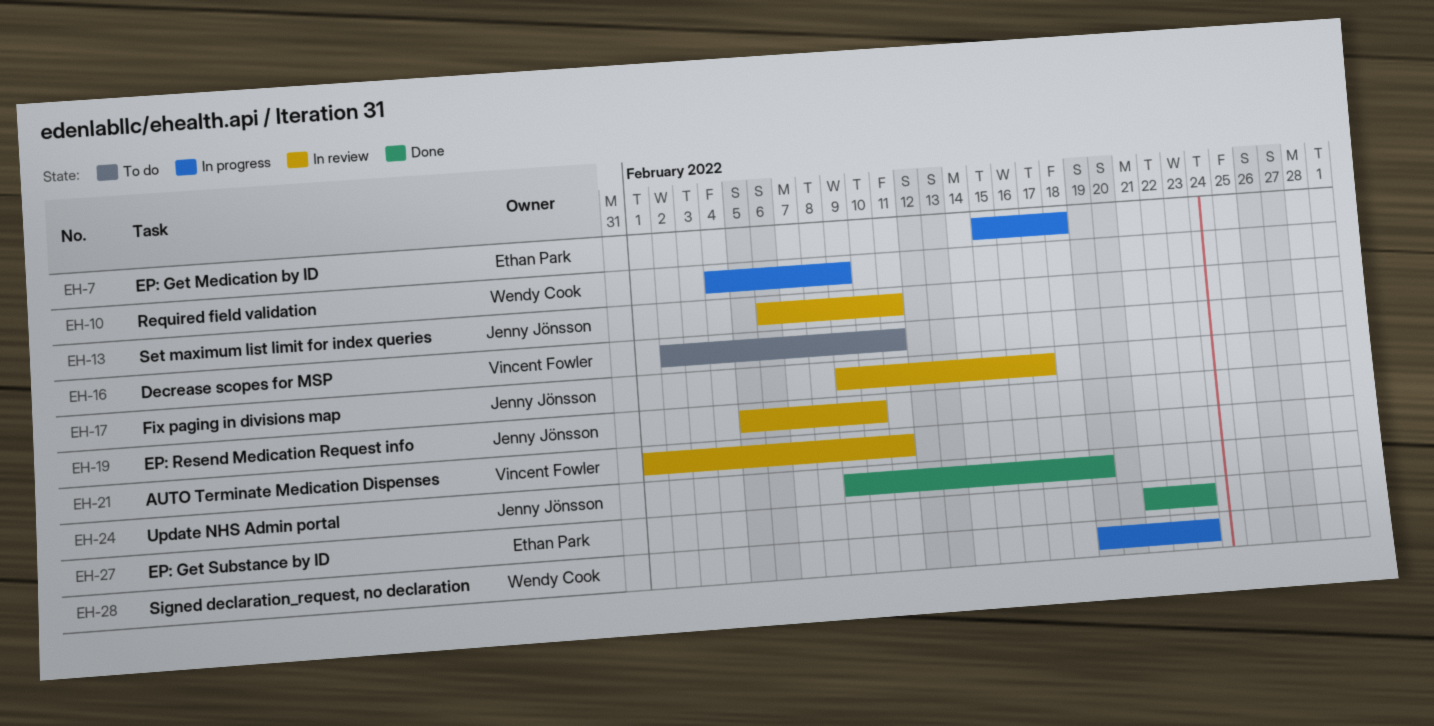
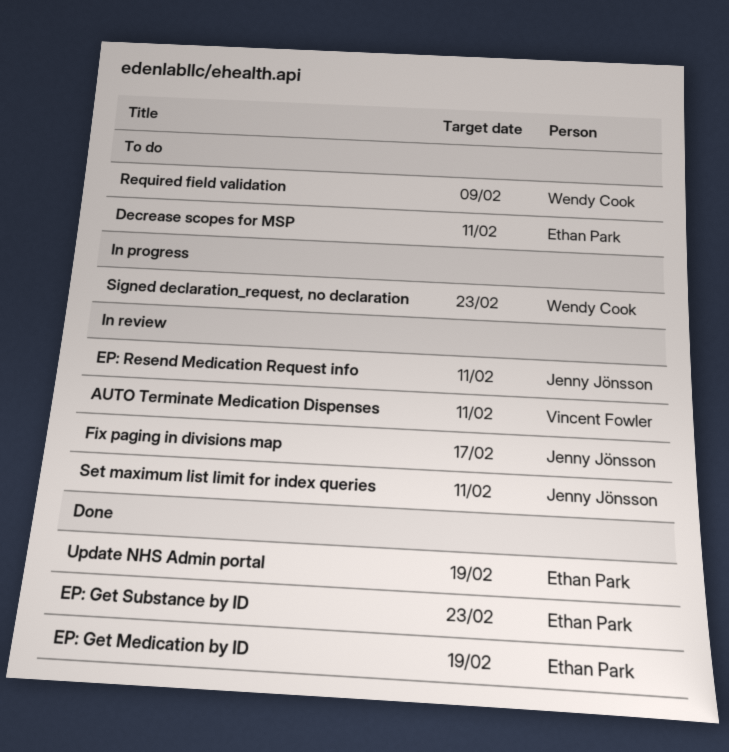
Decrease scopes for MSP, owner: Vincent Fowler -> Ethan Park
EP: Get Medication by ID, status: In progress -> Done
EP: Get Medication by ID, due: Feb 18 -> Feb 19
EP: Resend Medication Request info, due: Feb 10 -> Feb 11
Required field validation, status: In progress -> To do
Update NHS Admin portal, owner: Jenny Jönsson -> Ethan Park

